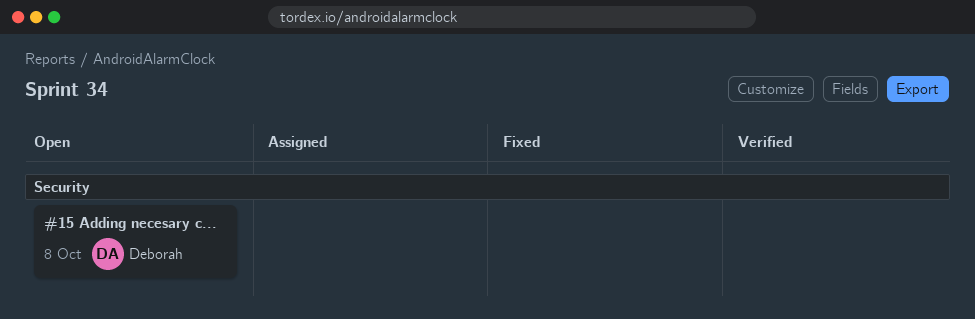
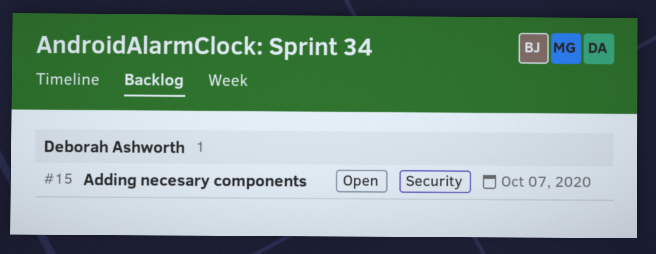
#15, due: Oct 8 -> Oct 7

